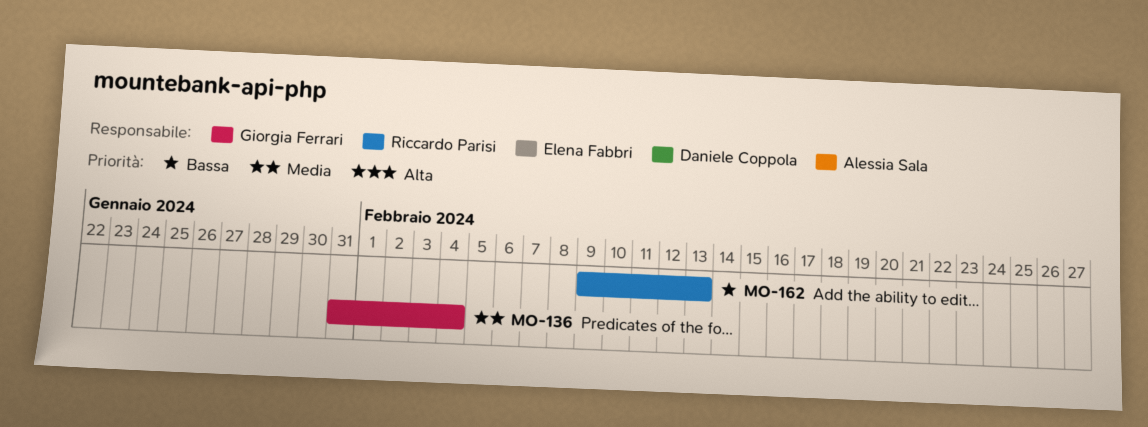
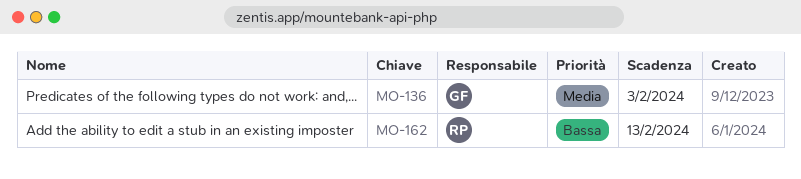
MO-136, due: Feb 4 -> Feb 3

